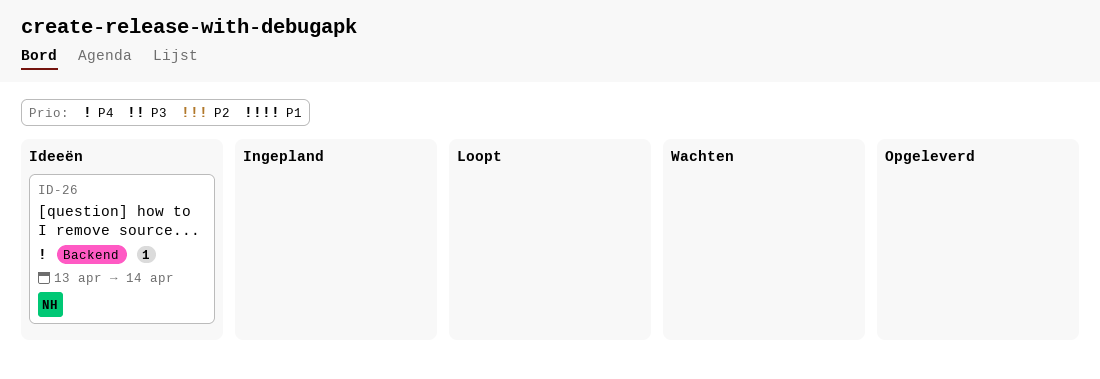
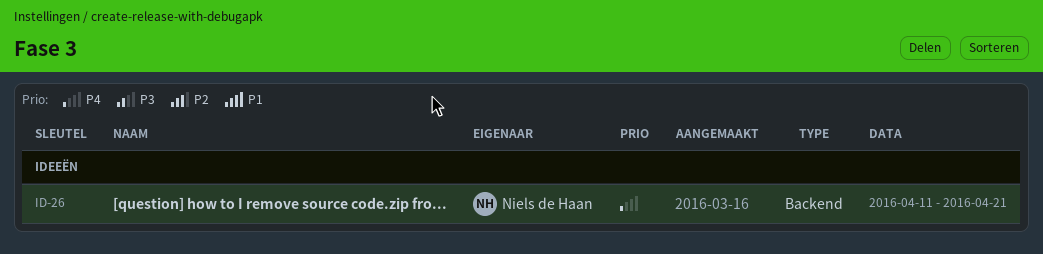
ID-26, start: Apr 13 -> Apr 11
ID-26, due: Apr 14 -> Apr 21

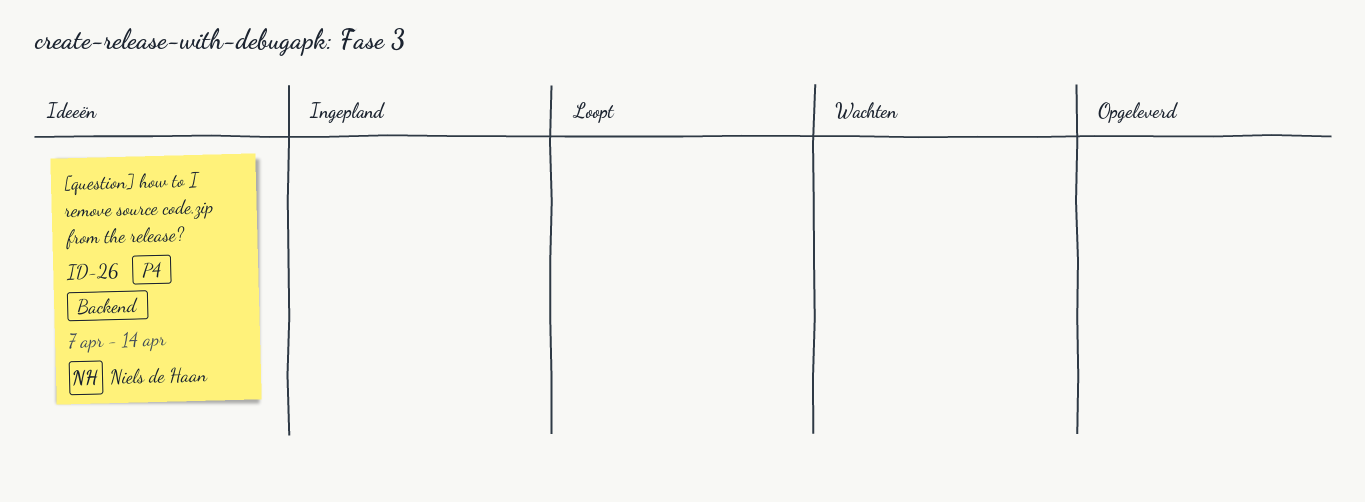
ID-26, start: Apr 11 -> Apr 7
ID-26, due: Apr 21 -> Apr 14

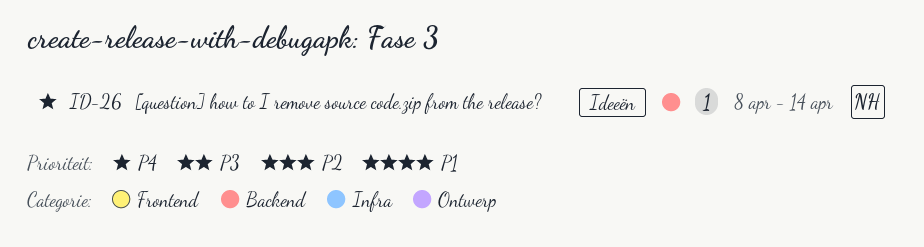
ID-26, start: Apr 7 -> Apr 8

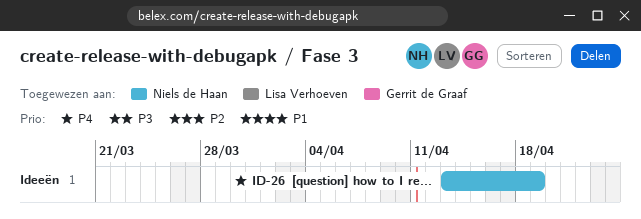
ID-26, start: Apr 8 -> Apr 13
ID-26, due: Apr 14 -> Apr 19

